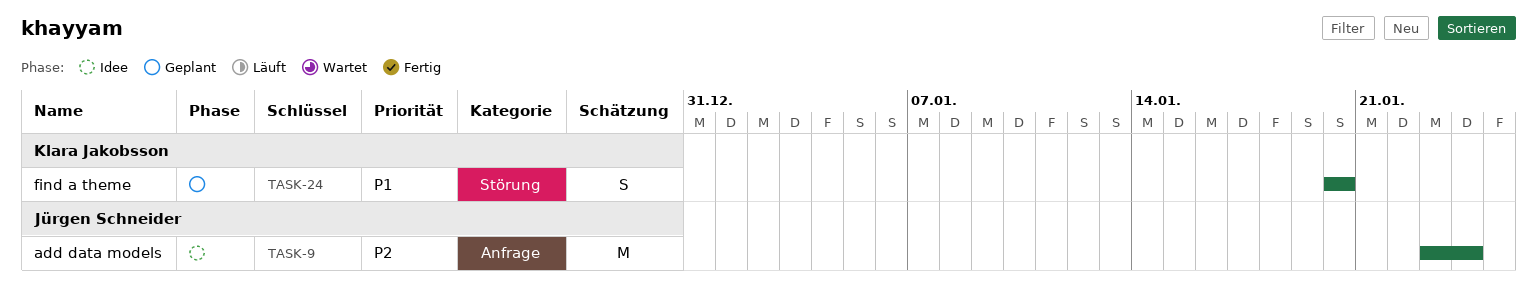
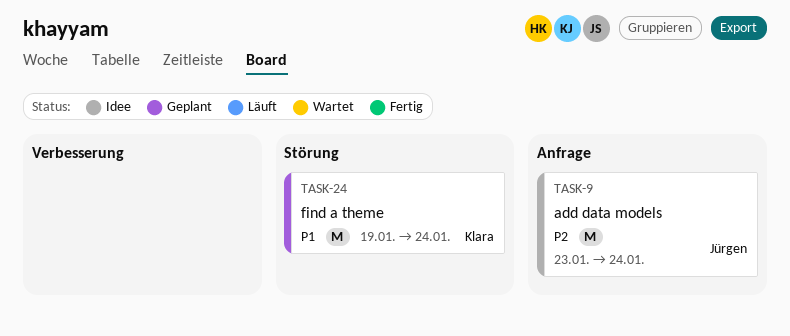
TASK-24, estimate: S -> M
TASK-24, start: Jan 20 -> Jan 19
TASK-24, due: Jan 20 -> Jan 24

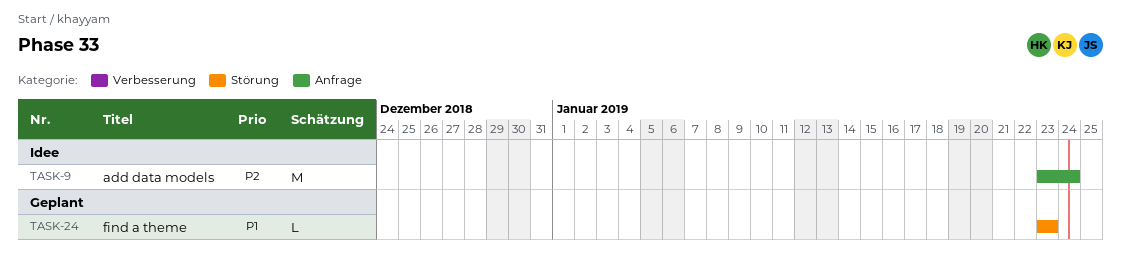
TASK-24, estimate: M -> L
TASK-24, start: Jan 19 -> Jan 23
TASK-24, due: Jan 24 -> Jan 23

